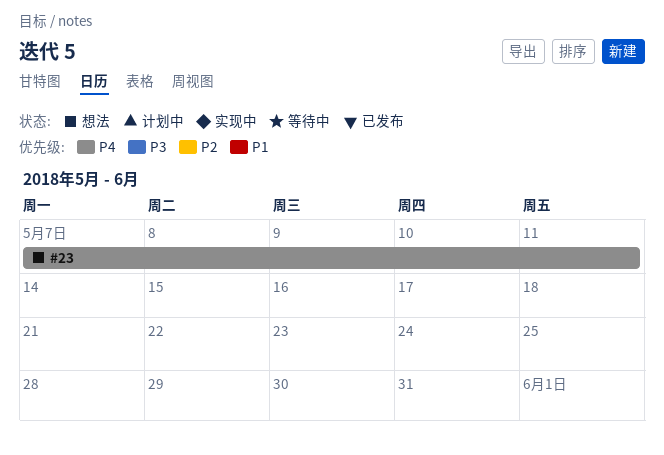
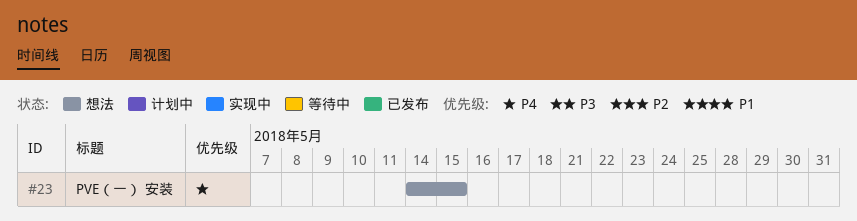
#23, start: May 7 -> May 14
#23, due: May 11 -> May 15

